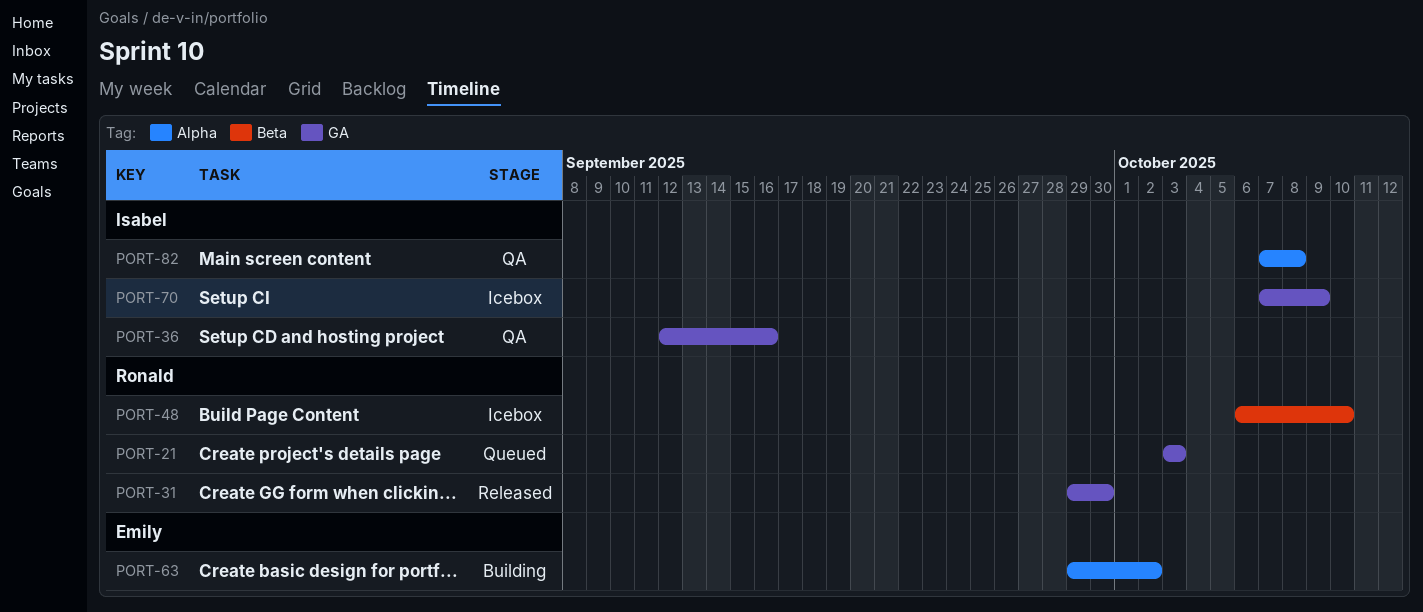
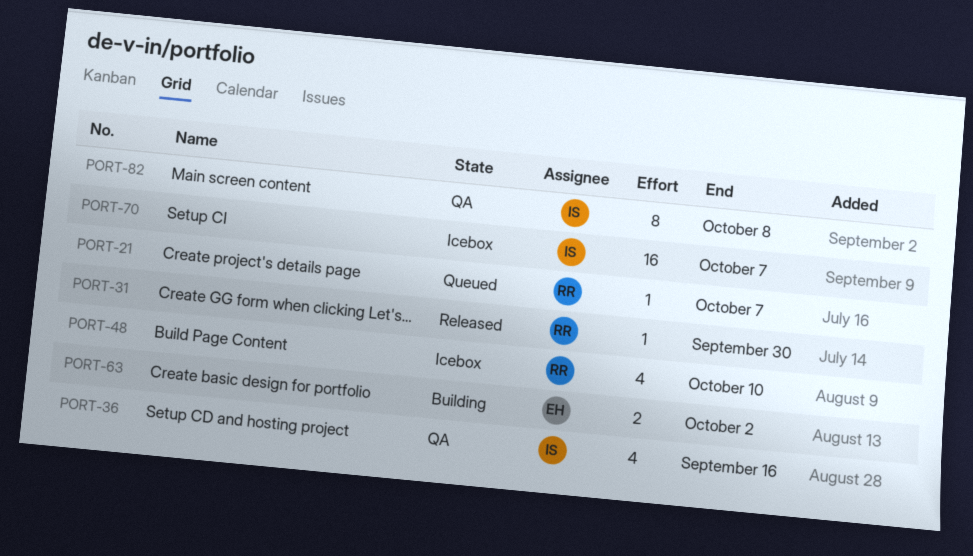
PORT-21, due: Oct 3 -> Oct 7
PORT-70, due: Oct 9 -> Oct 7

